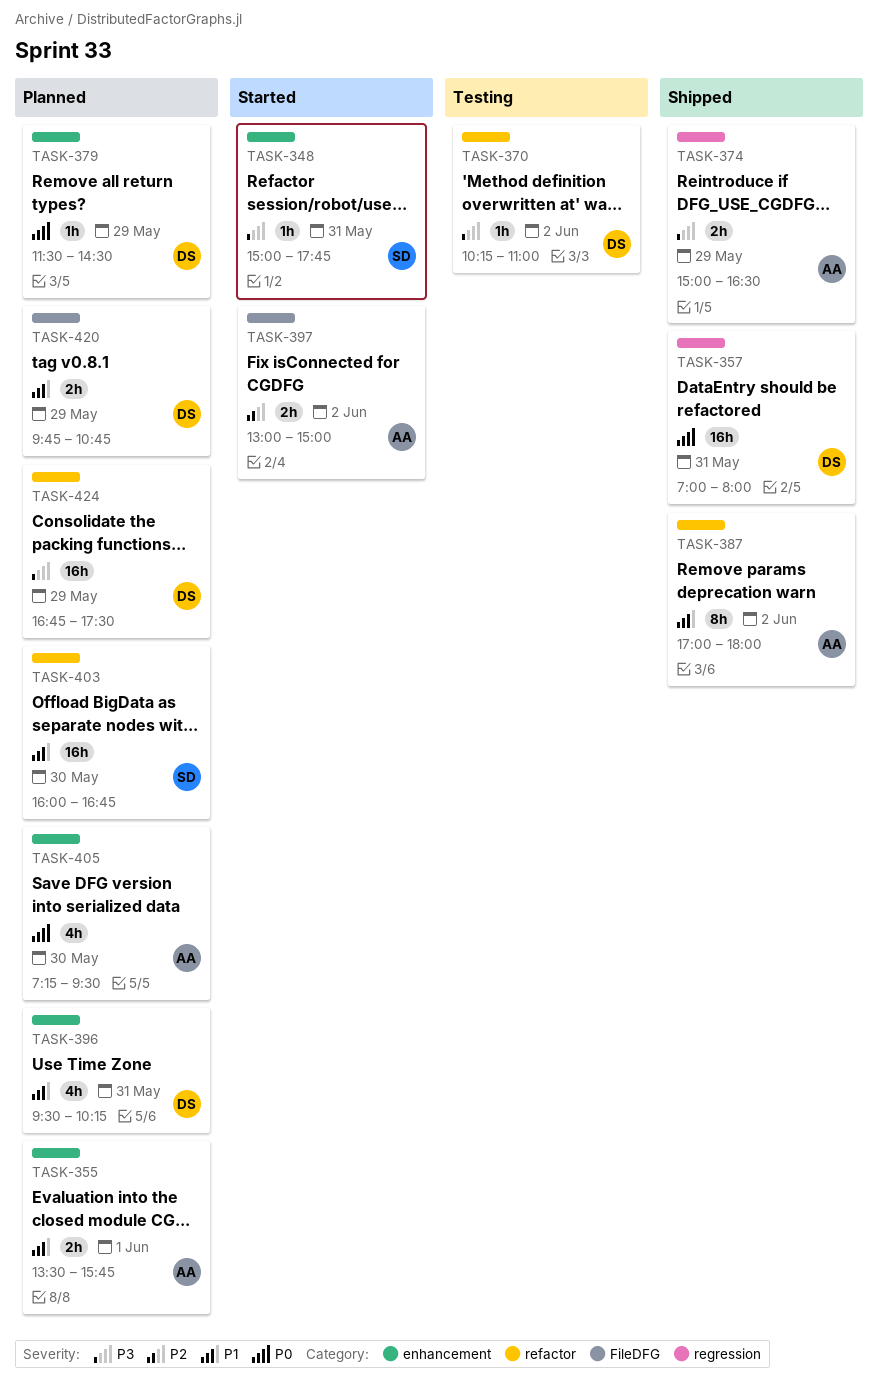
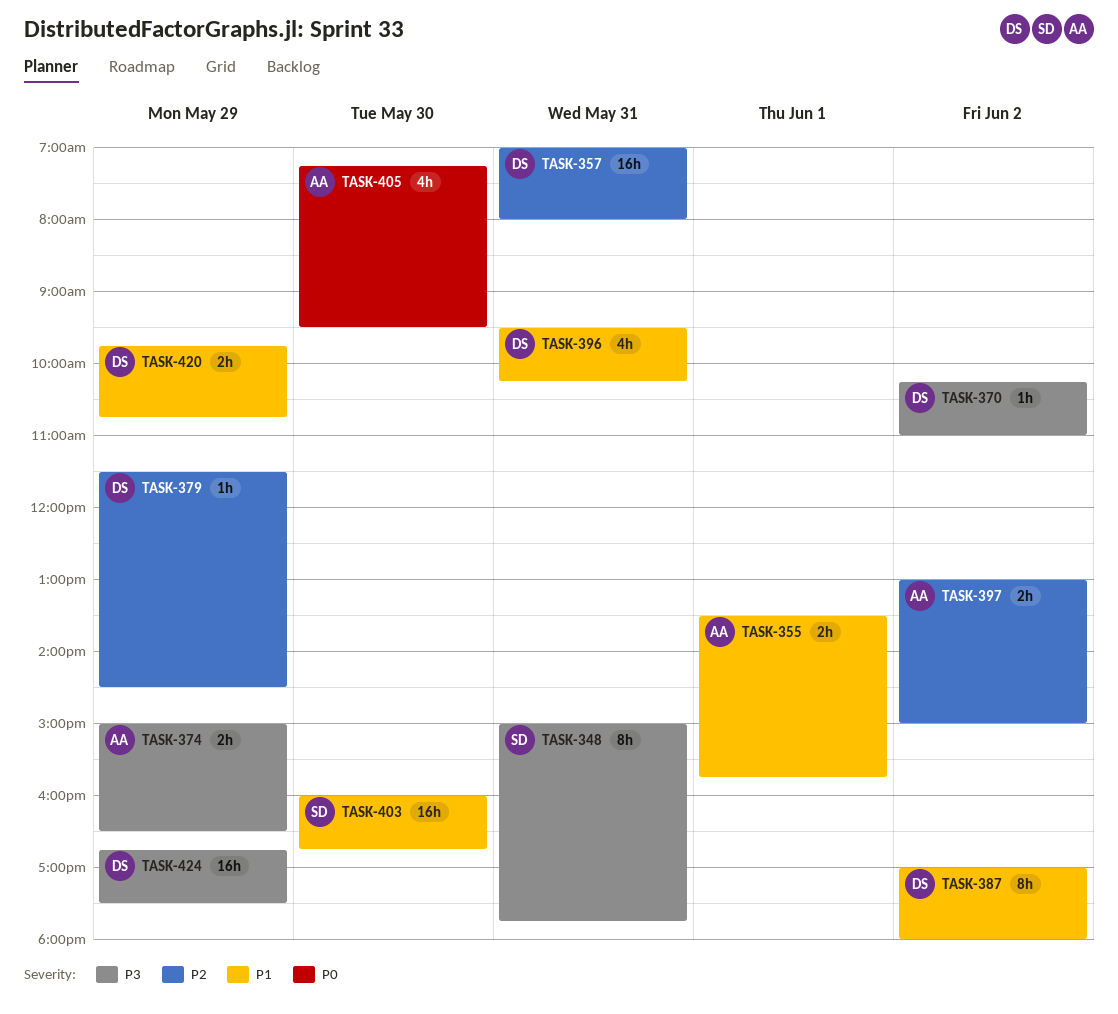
TASK-348, estimate: 1h -> 8h
TASK-357, priority: P0 -> P2
TASK-379, priority: P0 -> P2
TASK-387, owner: AA -> DS

